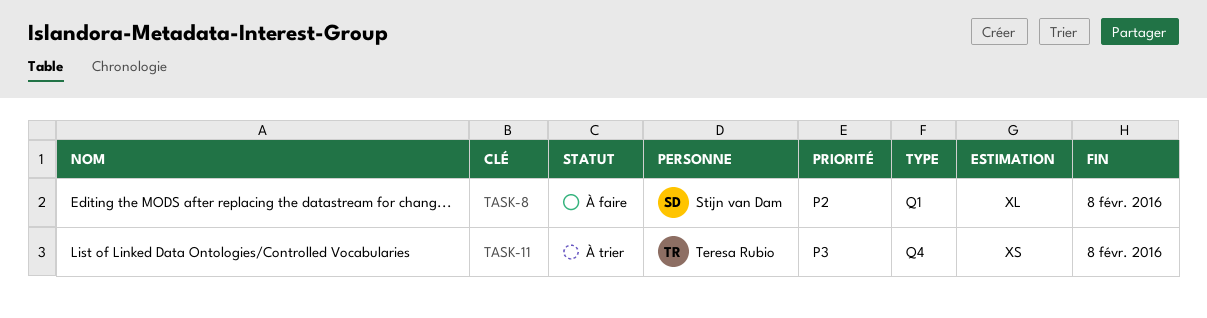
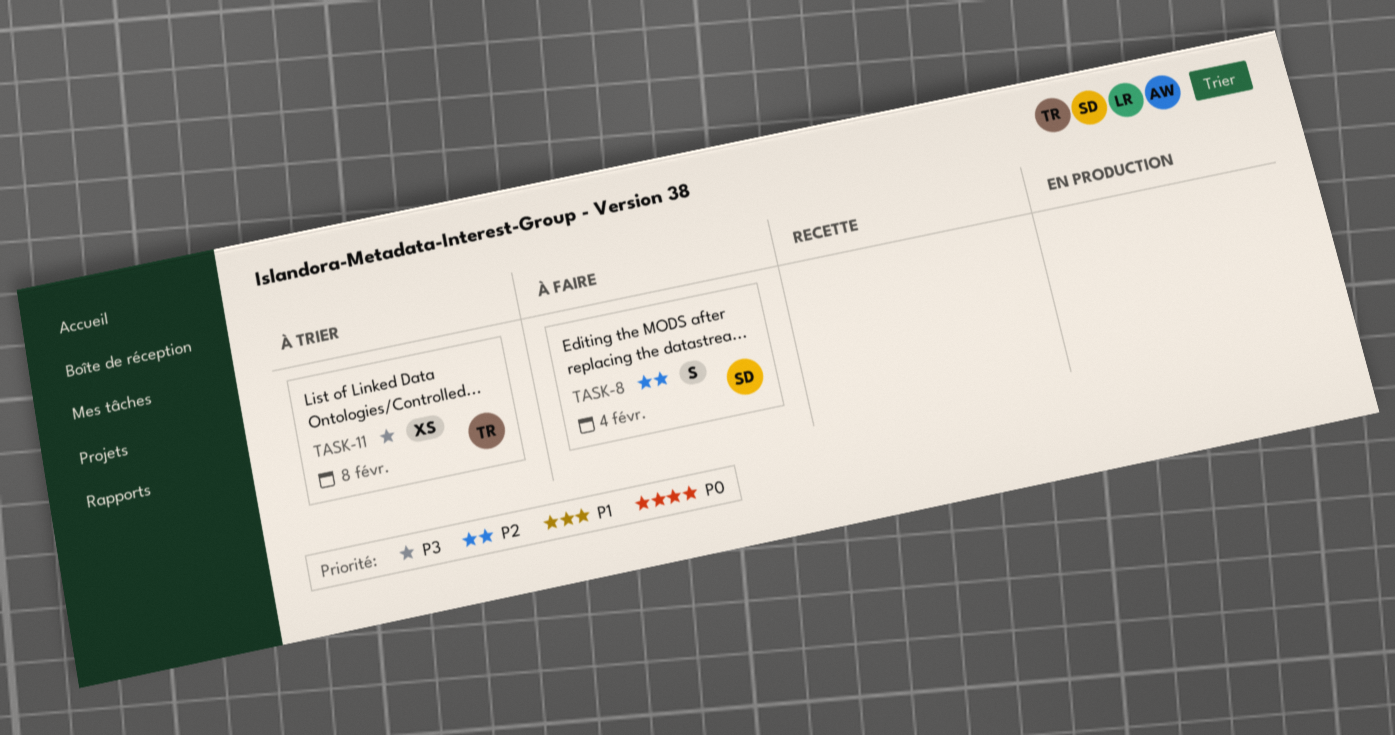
TASK-8, estimate: XL -> S
TASK-8, due: Feb 8 -> Feb 4

